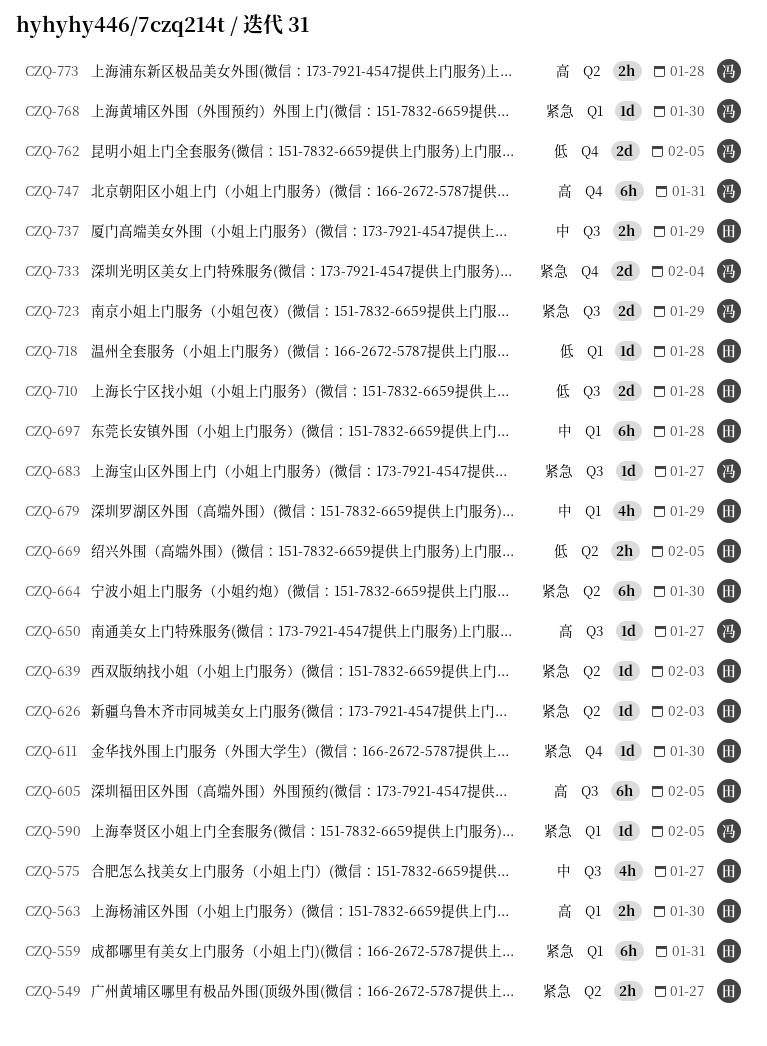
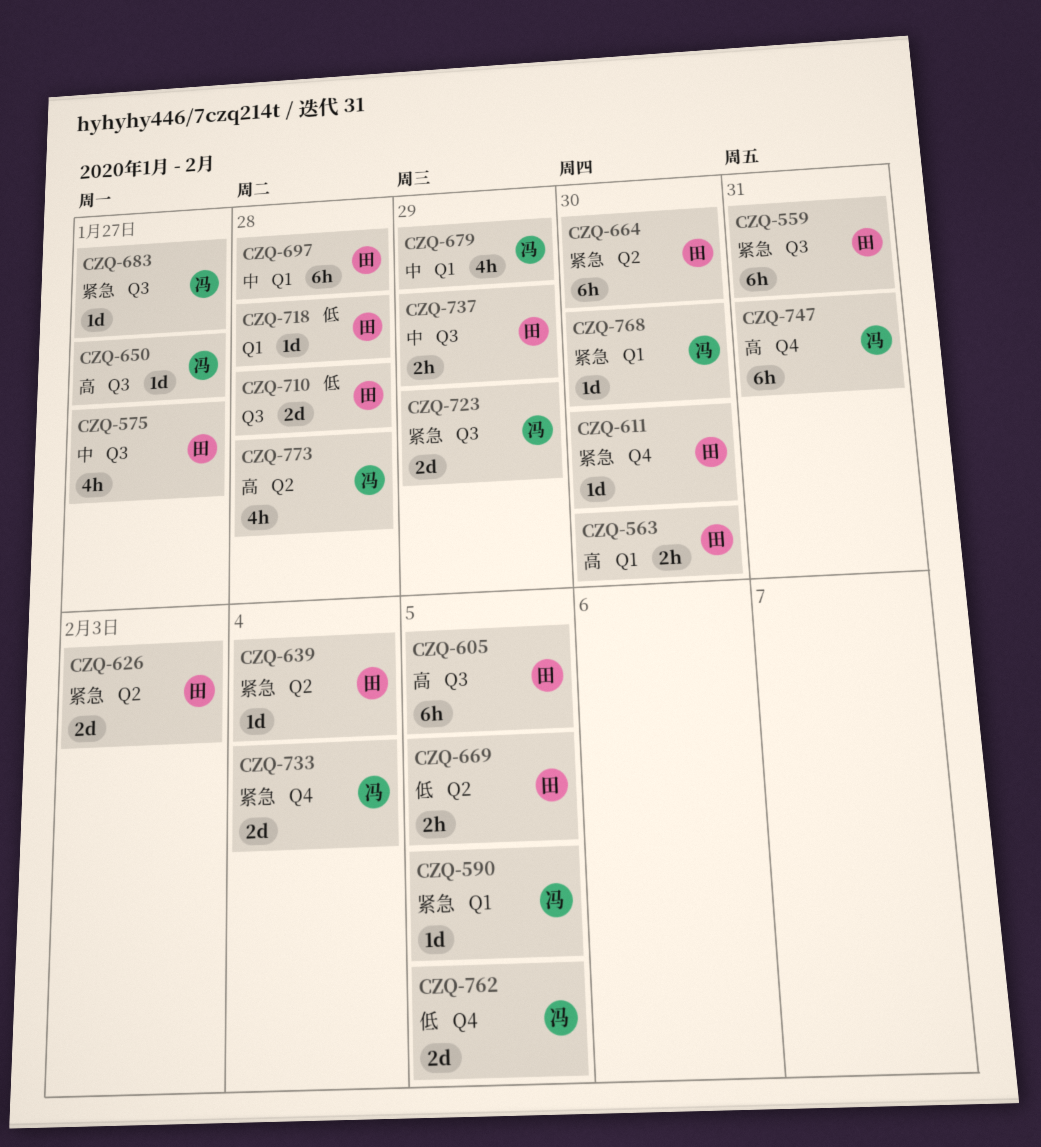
CZQ-549: present -> none
CZQ-559, label: Q1 -> Q3
CZQ-626, estimate: 1d -> 2d
CZQ-639, due: Feb 3 -> Feb 4
CZQ-679, owner: 田 -> 冯
CZQ-773, estimate: 2h -> 4h

